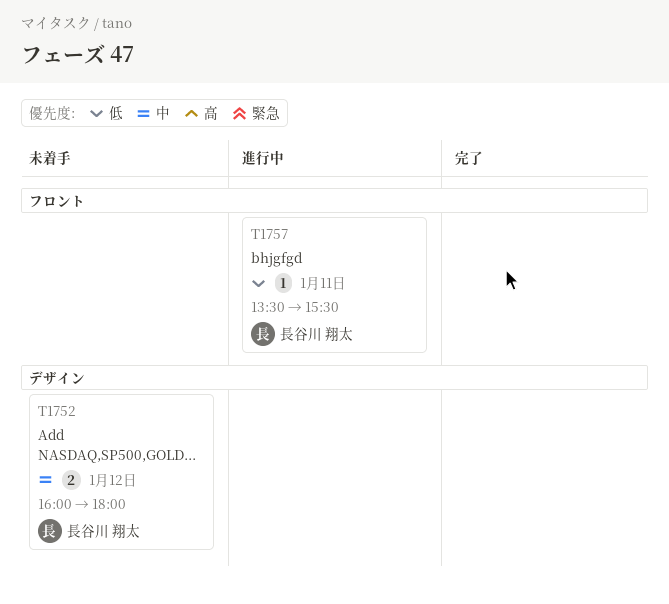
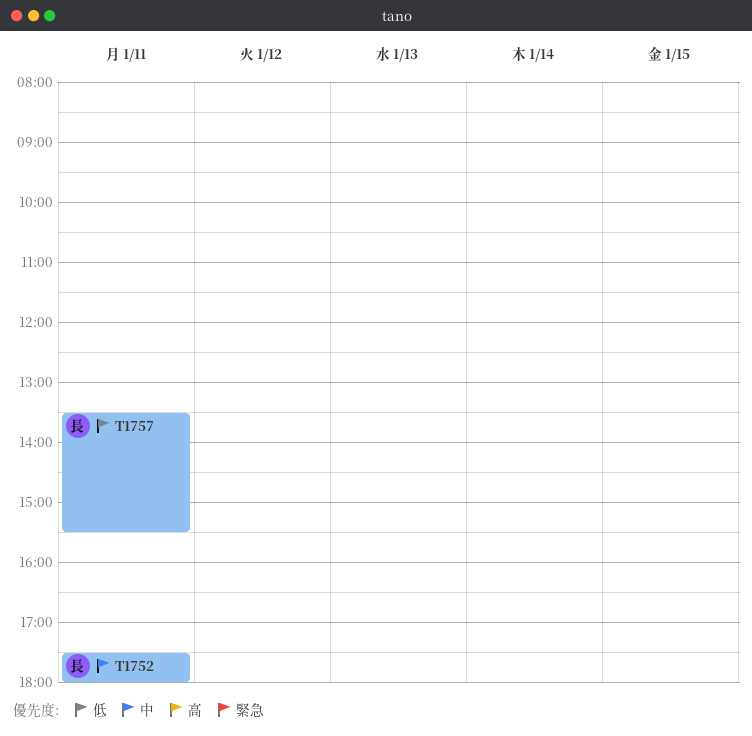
T1752, day: Jan 12 -> Jan 11
T1752, begins: 16:00 -> 17:30

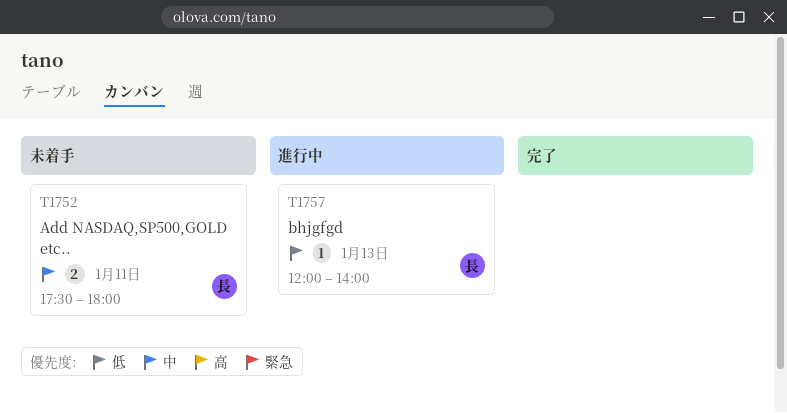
T1757, day: Jan 11 -> Jan 13
T1757, begins: 13:30 -> 12:00
T1757, ends: 15:30 -> 14:00

